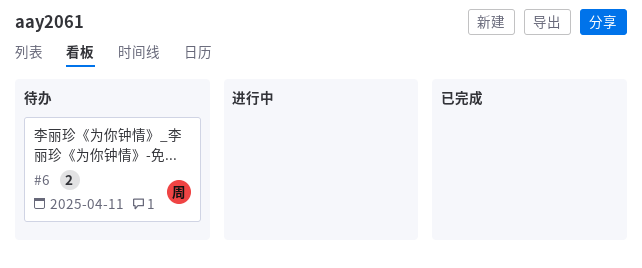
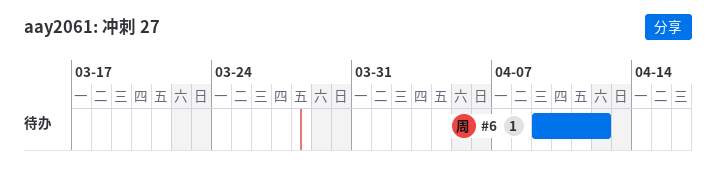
#6, estimate: 2 -> 1
#6, due: Apr 11 -> Apr 12

